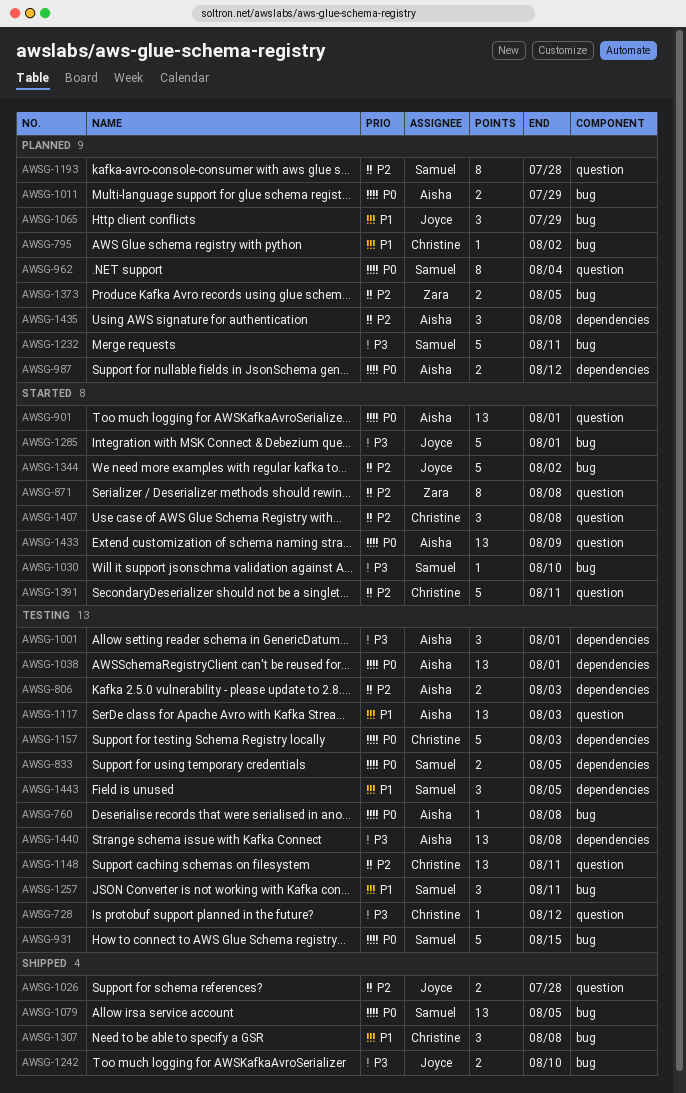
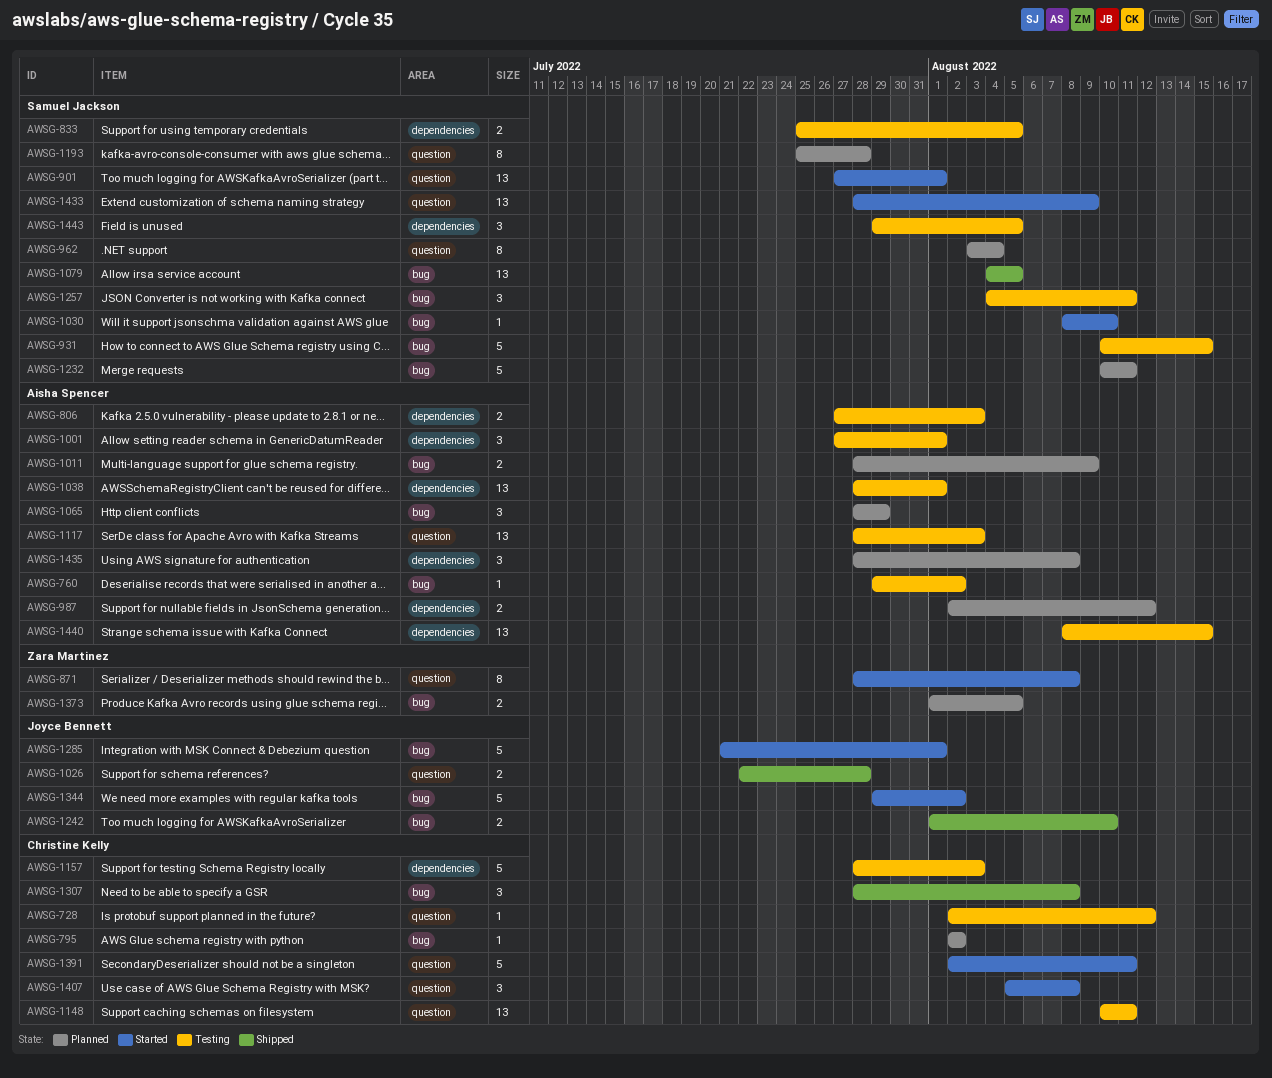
AWSG-760, due: Aug 8 -> Aug 2
AWSG-901, owner: Aisha Spencer -> Samuel Jackson
AWSG-1011, due: Jul 29 -> Aug 9
AWSG-1065, owner: Joyce Bennett -> Aisha Spencer
AWSG-1433, owner: Aisha Spencer -> Samuel Jackson
AWSG-1440, due: Aug 8 -> Aug 15

